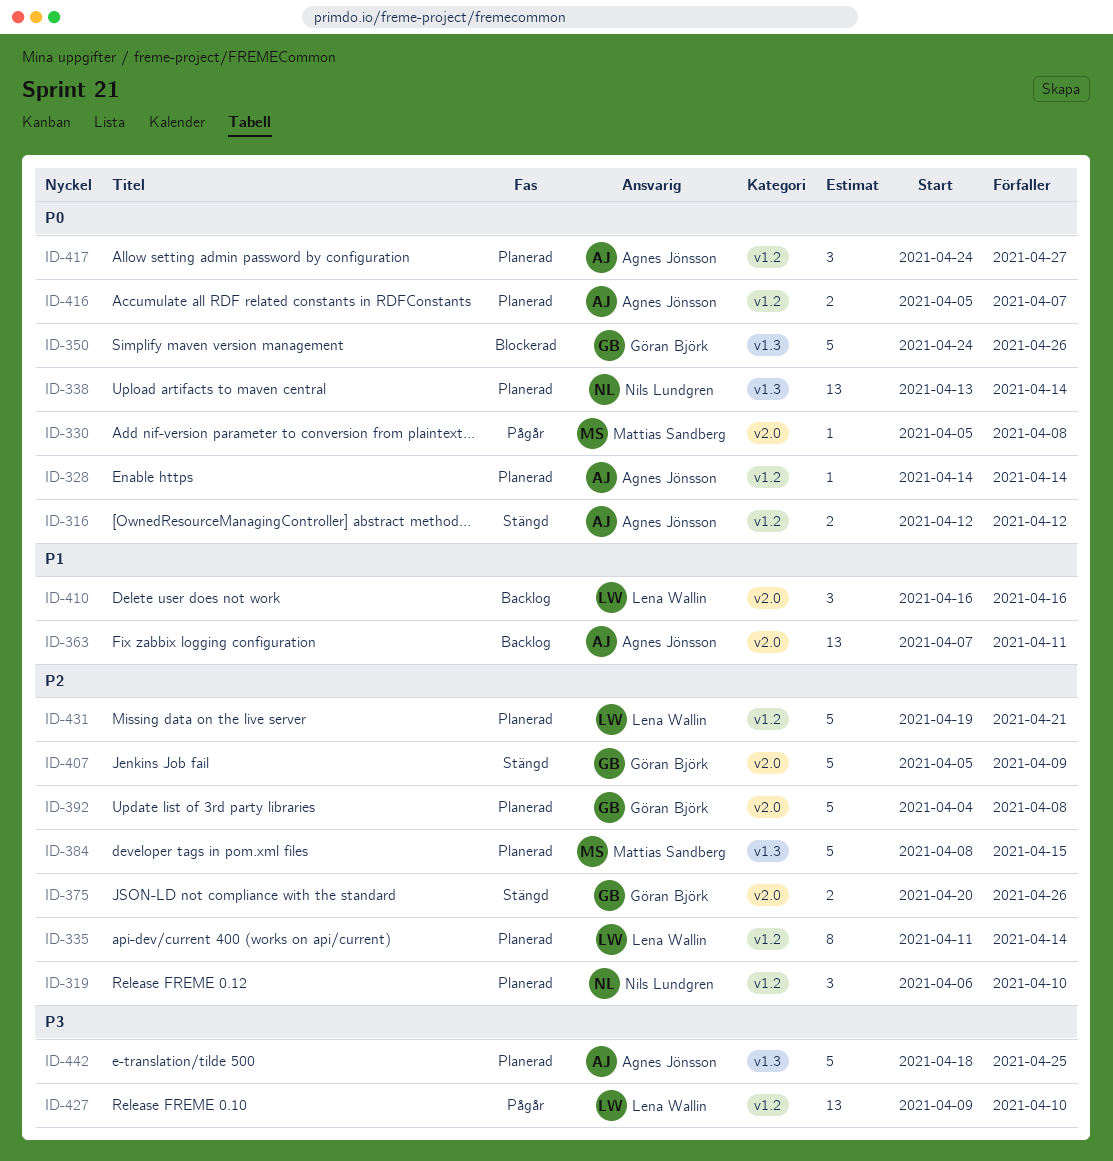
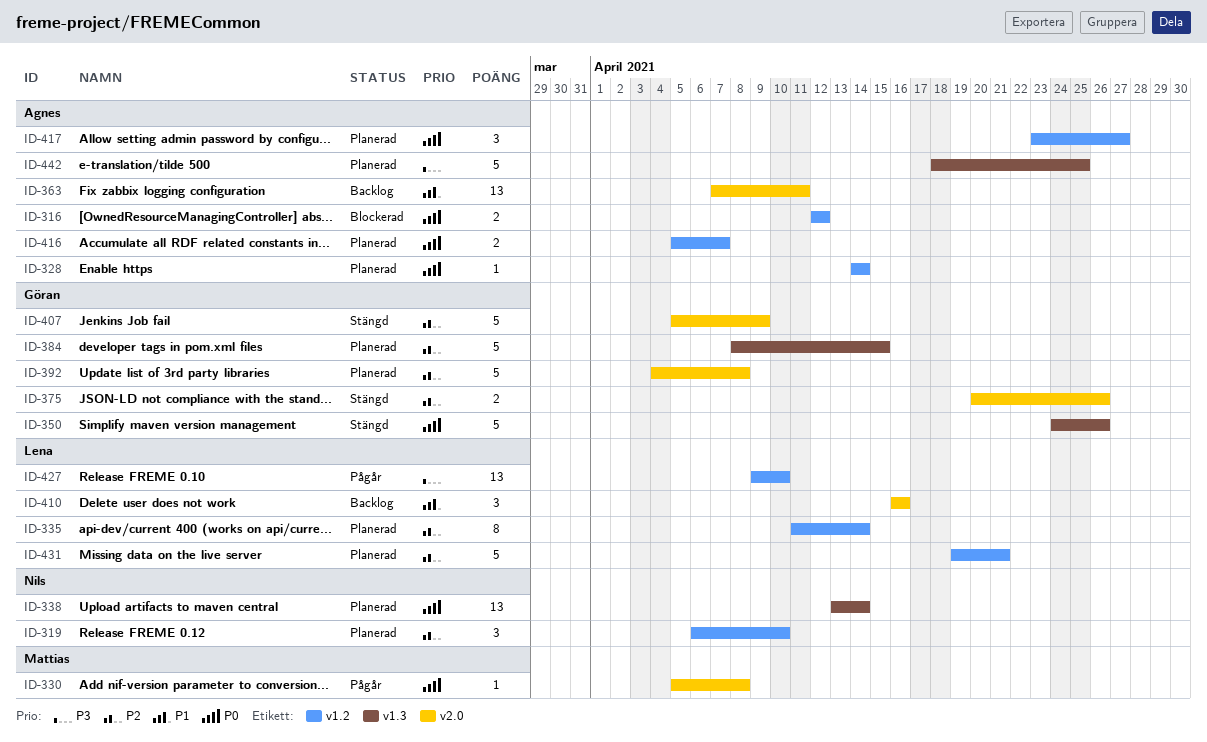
ID-316, status: Stängd -> Blockerad
ID-350, status: Blockerad -> Stängd
ID-384, owner: Mattias Sandberg -> Göran Björk
ID-417, start: Apr 24 -> Apr 23

